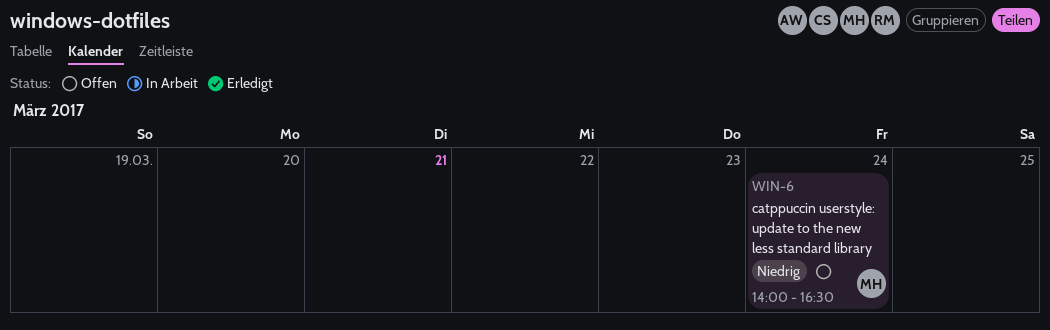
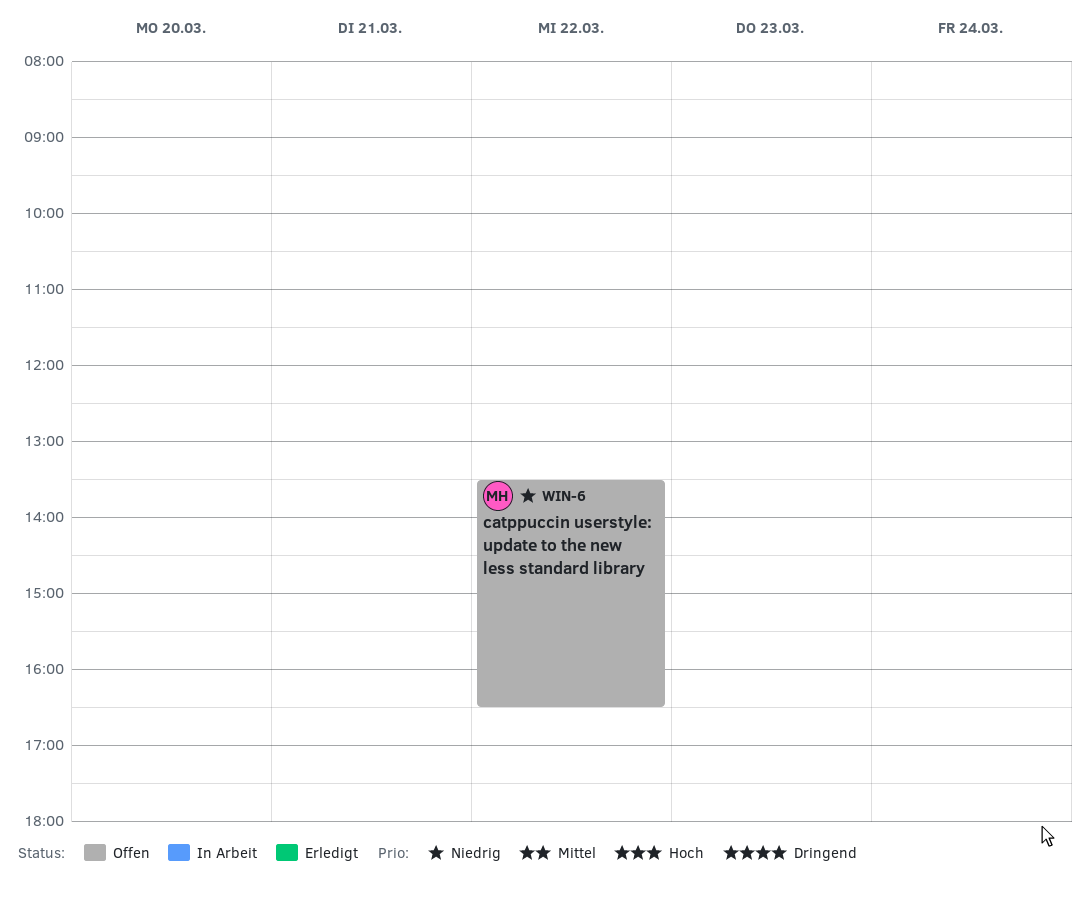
WIN-6, day: Mar 24 -> Mar 22
WIN-6, begins: 14:00 -> 13:30

